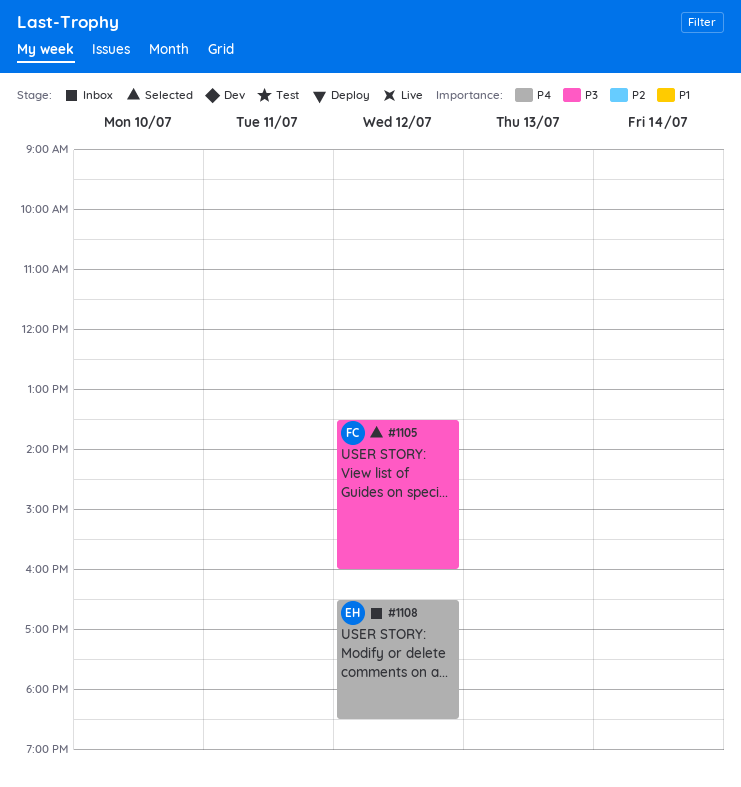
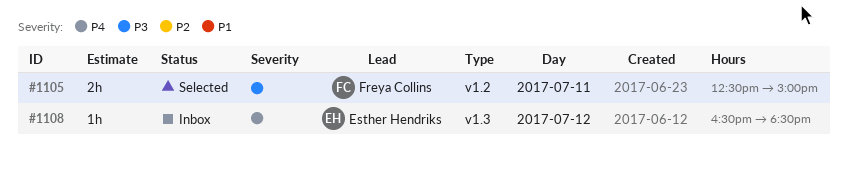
#1105, day: Jul 12 -> Jul 11
#1105, begins: 13:30 -> 12:30
#1105, ends: 16:00 -> 15:00

